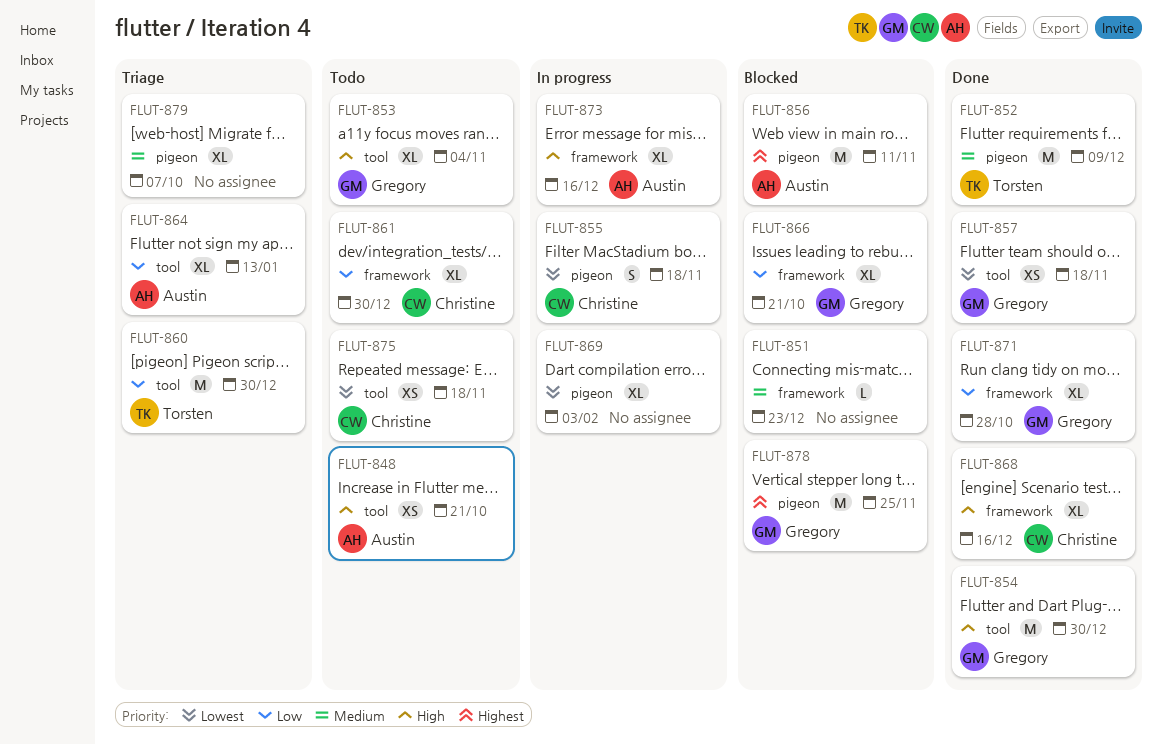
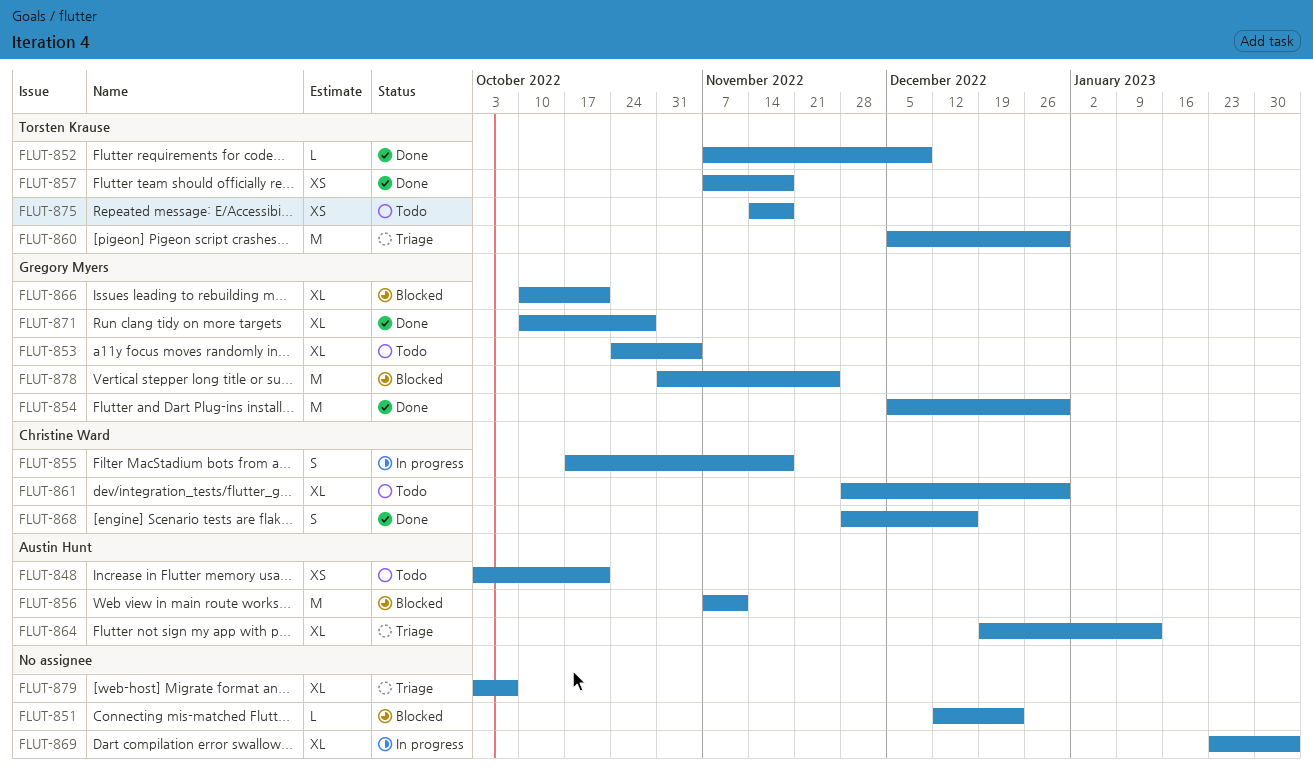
FLUT-852, estimate: M -> L
FLUT-857, owner: Gregory Myers -> Torsten Krause
FLUT-868, estimate: XL -> S
FLUT-873: present -> none
FLUT-875, owner: Christine Ward -> Torsten Krause

